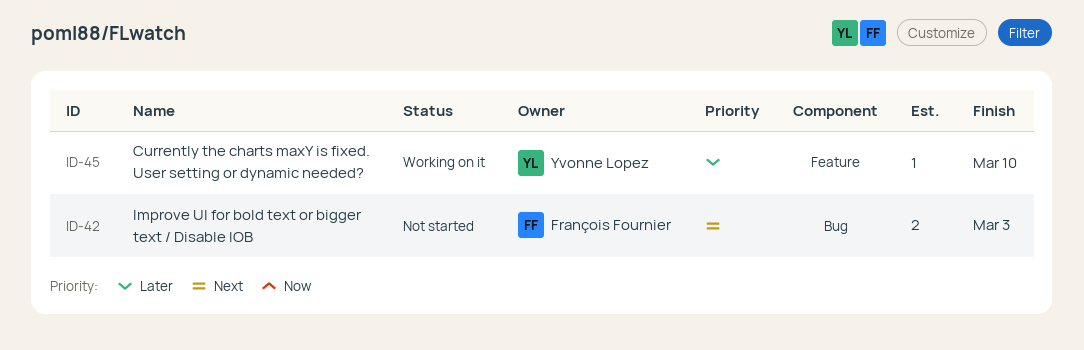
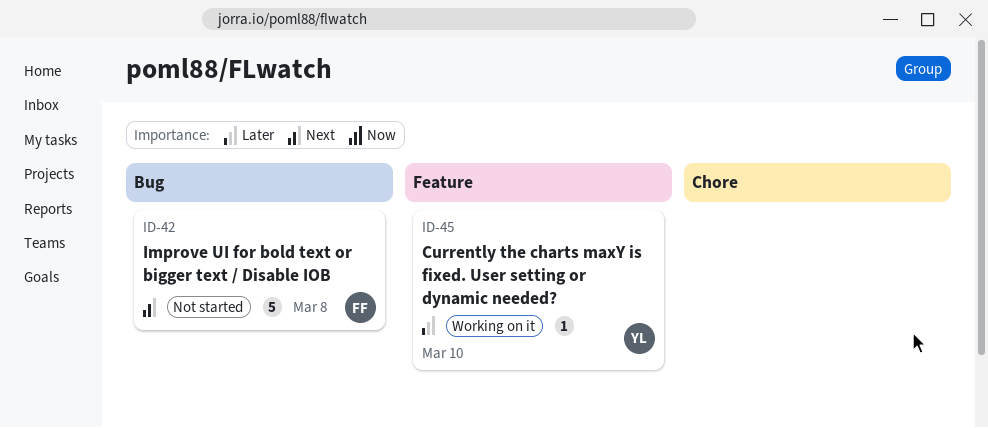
ID-42, estimate: 2 -> 5
ID-42, due: Mar 3 -> Mar 8

